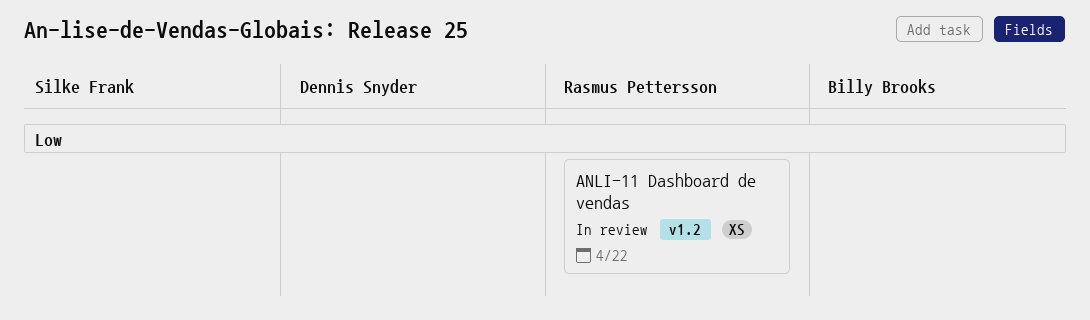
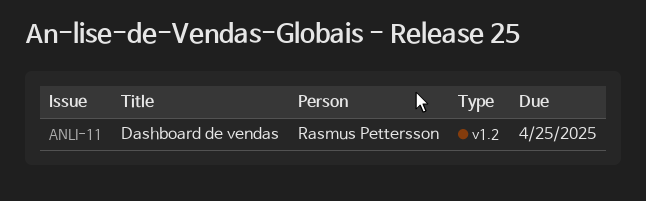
ANLI-11, due: Apr 22 -> Apr 25

